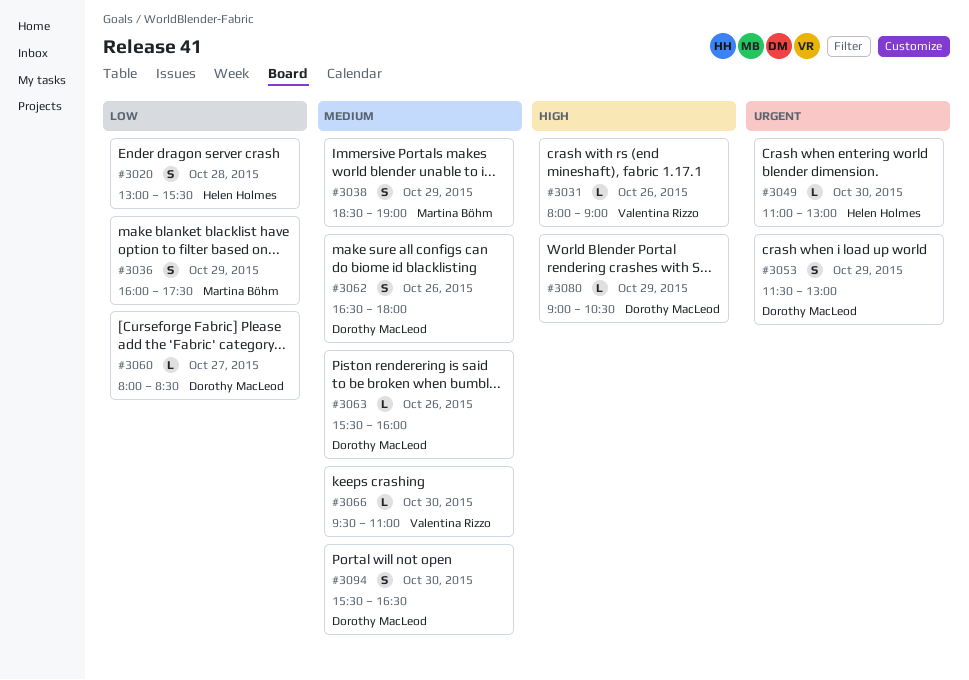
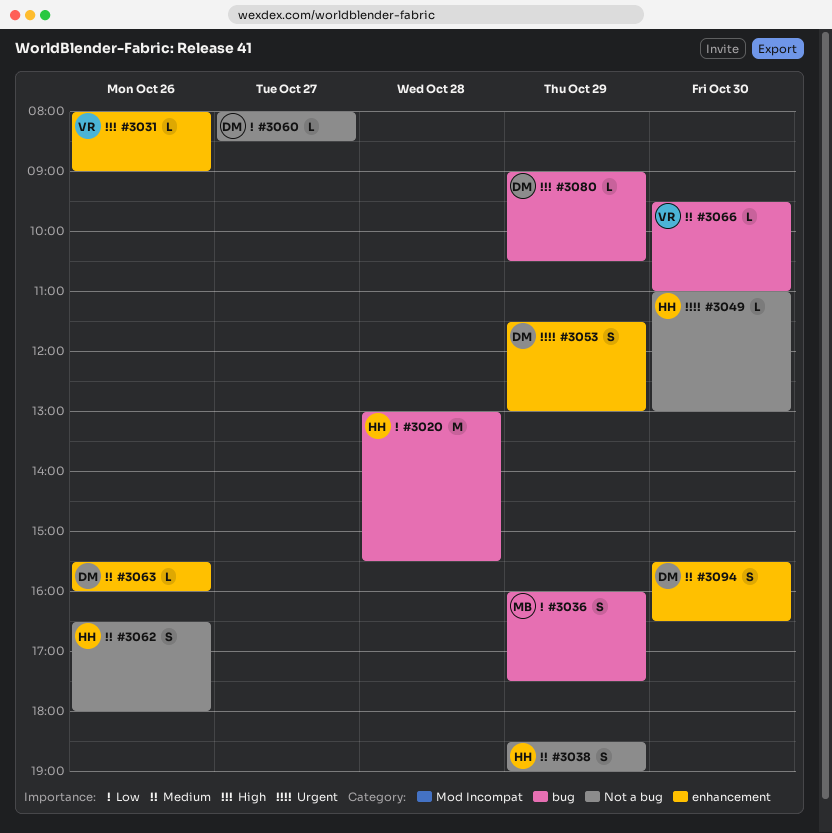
#3020, estimate: S -> M
#3038, owner: Martina Böhm -> Helen Holmes
#3062, owner: Dorothy MacLeod -> Helen Holmes

